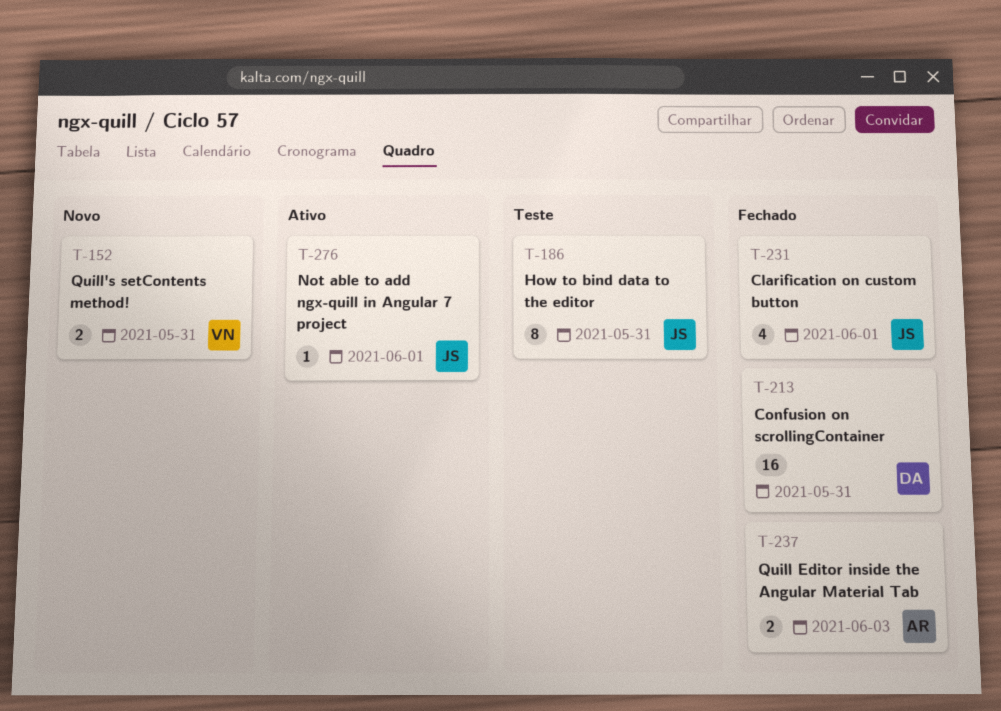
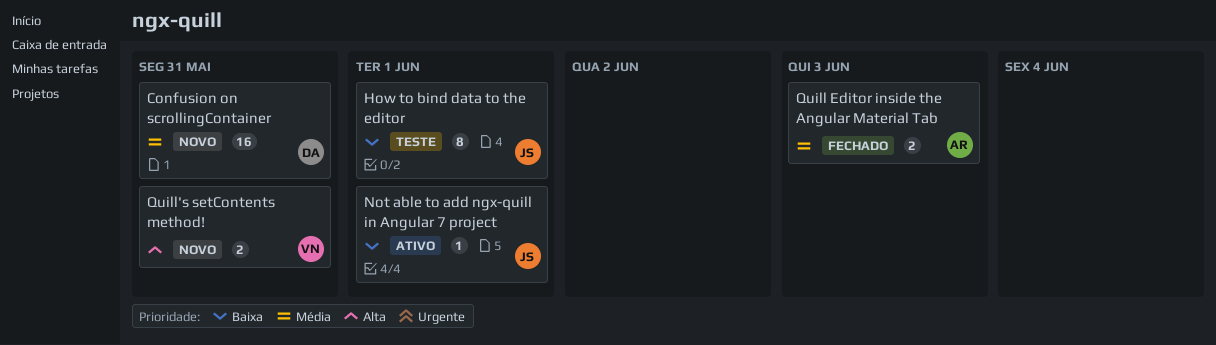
Clarification on custom button: present -> none
Confusion on scrollingContainer, status: Fechado -> Novo
How to bind data to the editor, due: May 31 -> Jun 1

